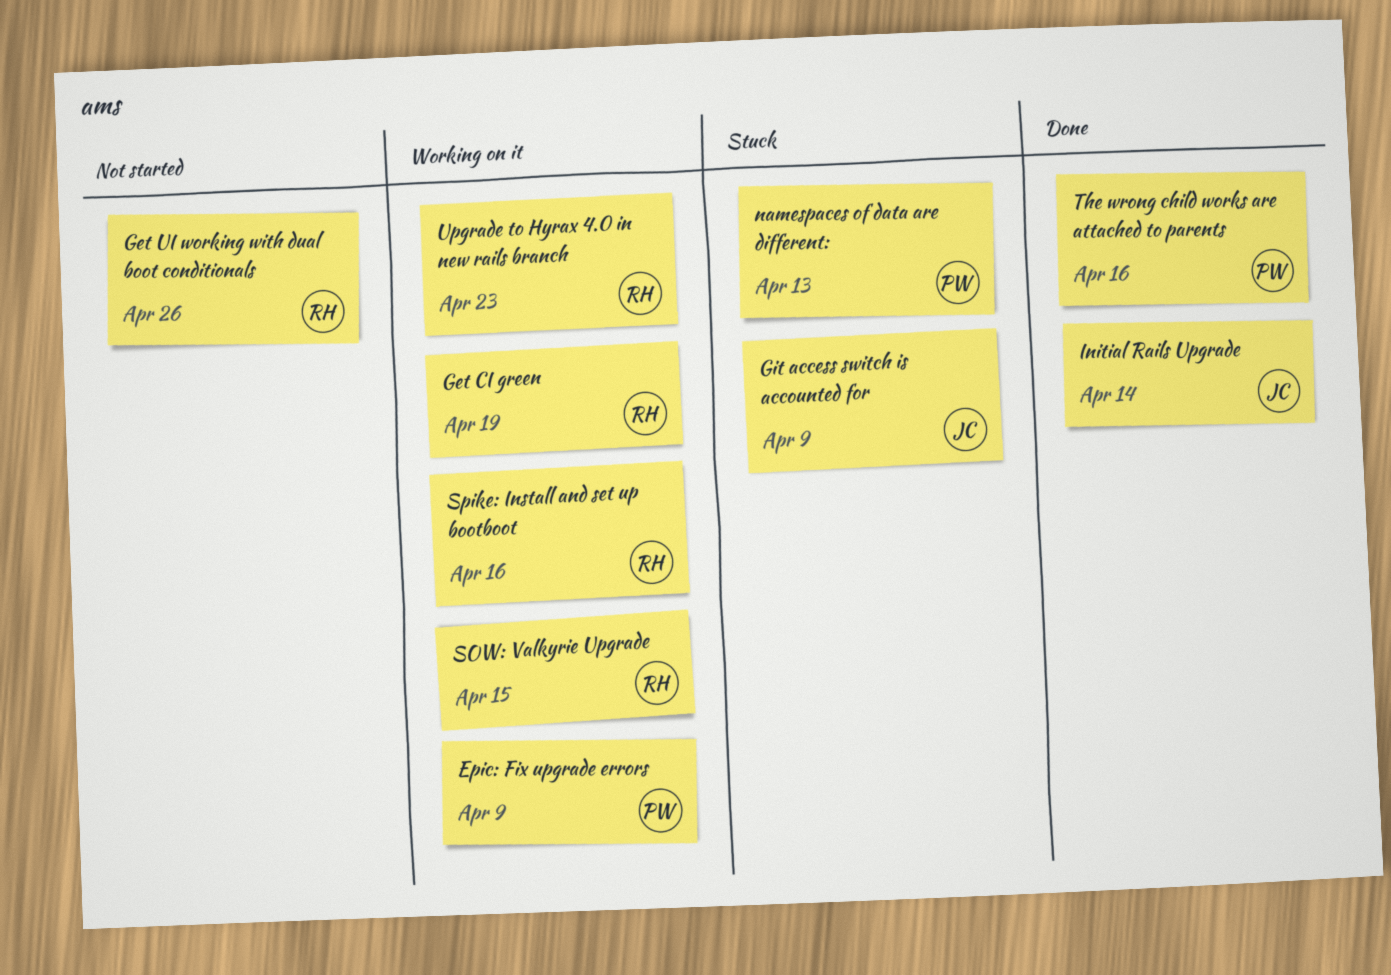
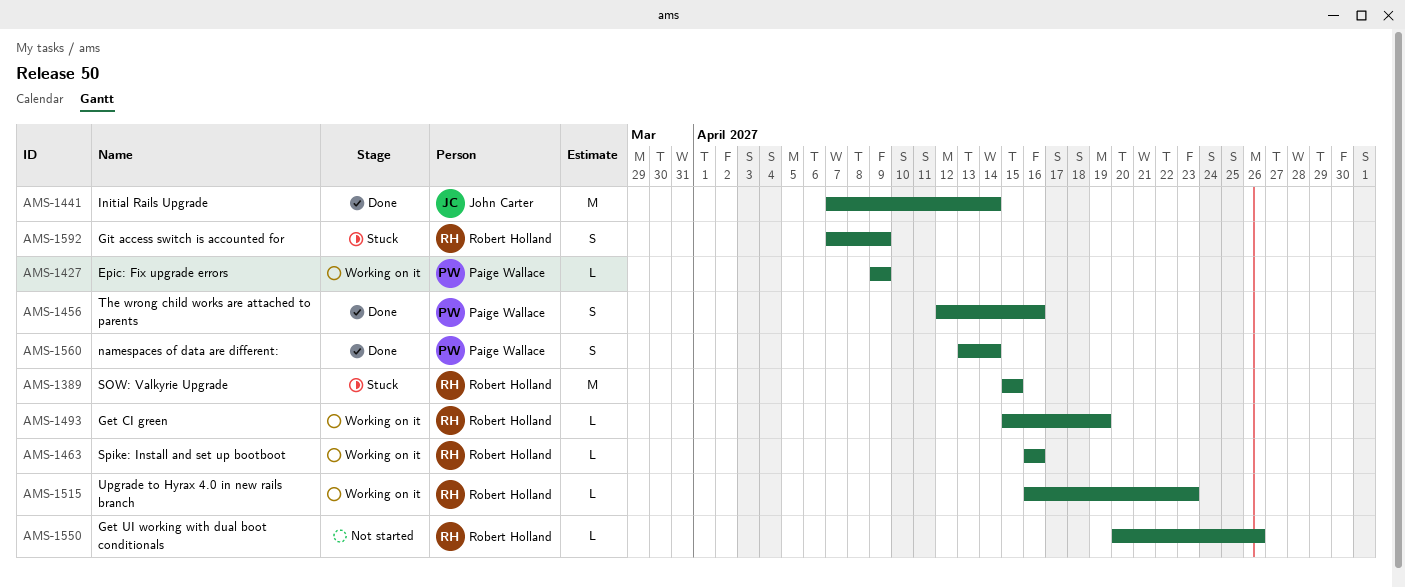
Git access switch is accounted for, owner: John Carter -> Robert Holland
namespaces of data are different:, status: Stuck -> Done
namespaces of data are different:, due: Apr 13 -> Apr 14
SOW: Valkyrie Upgrade, status: Working on it -> Stuck

